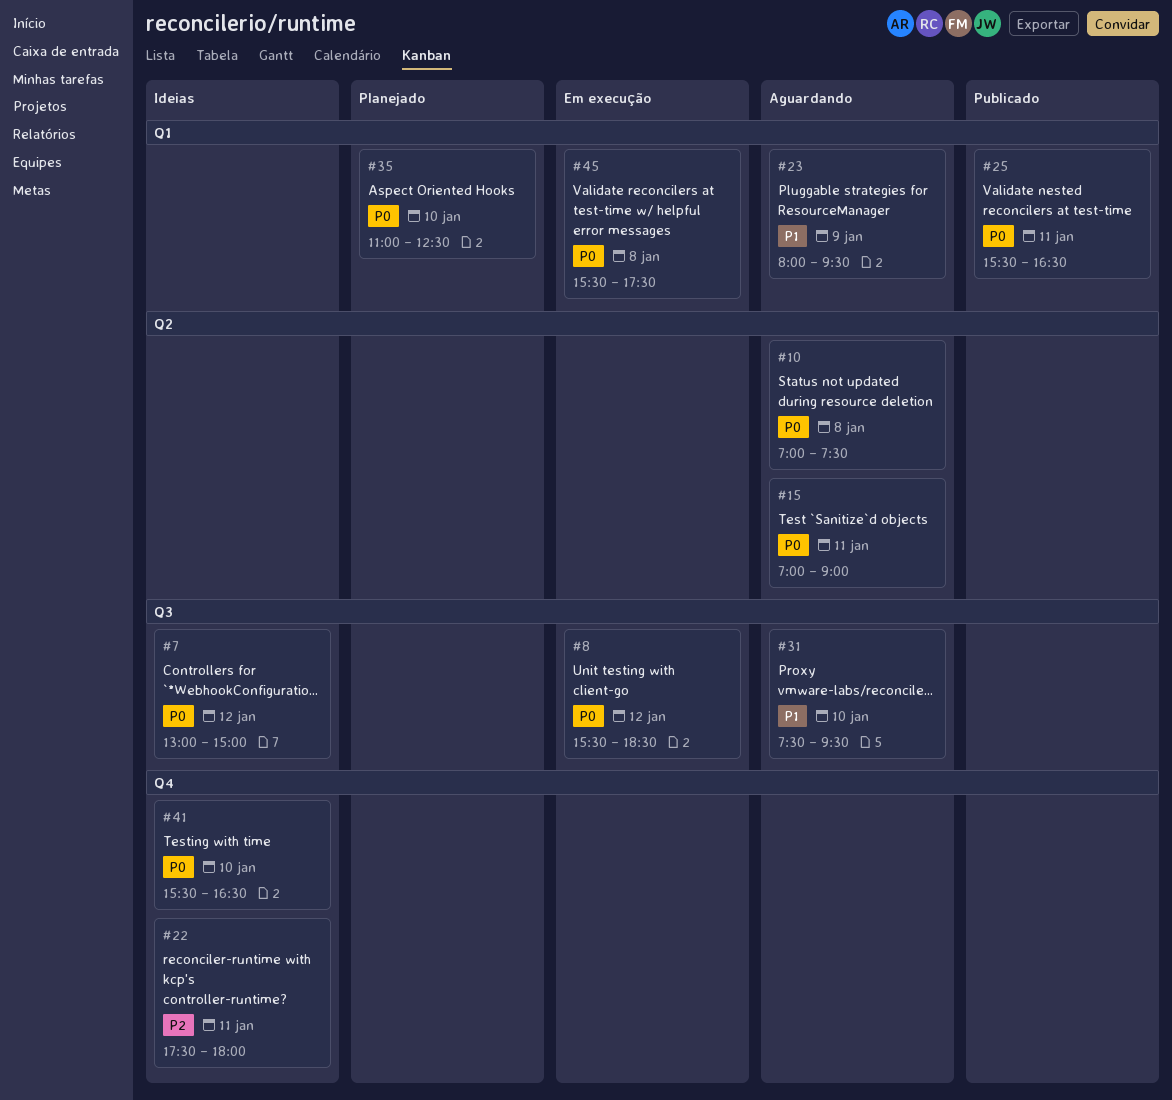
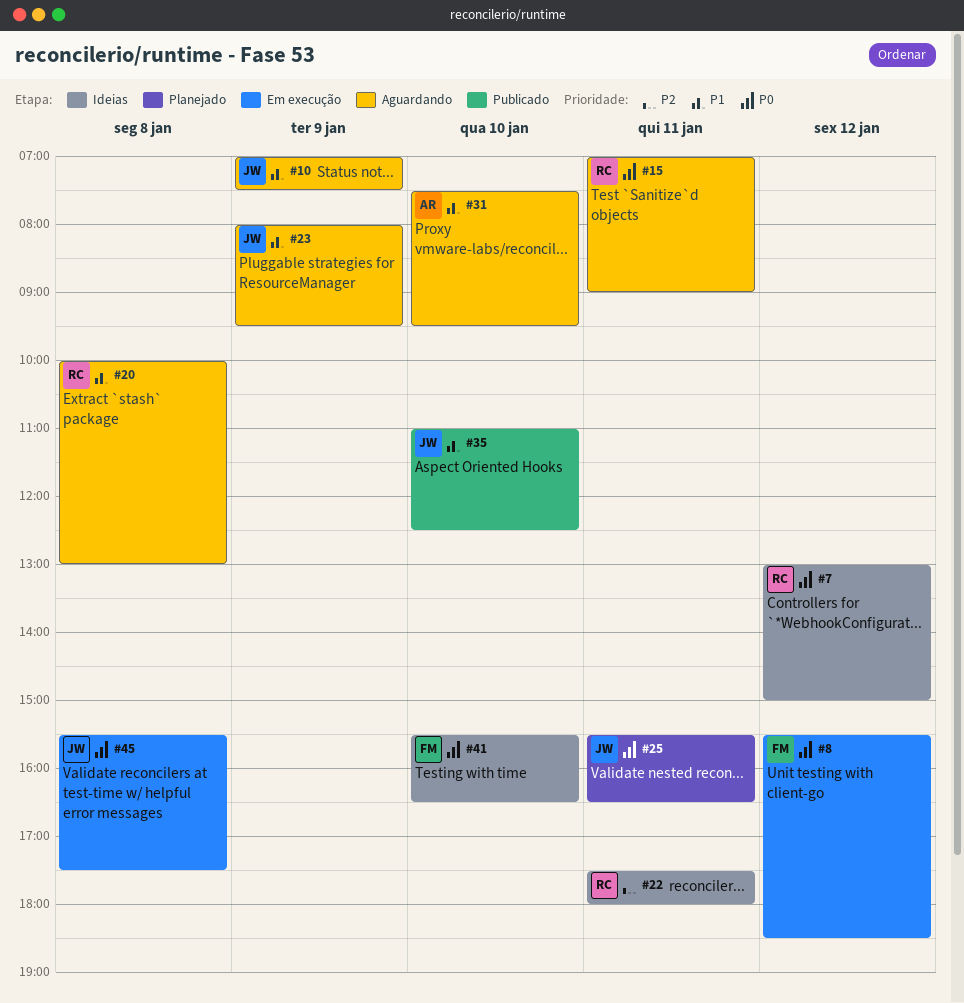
#10, priority: P0 -> P1
#10, day: Jan 8 -> Jan 9
#20: none -> present
#25, status: Publicado -> Planejado
#35, status: Planejado -> Publicado
#35, priority: P0 -> P1

